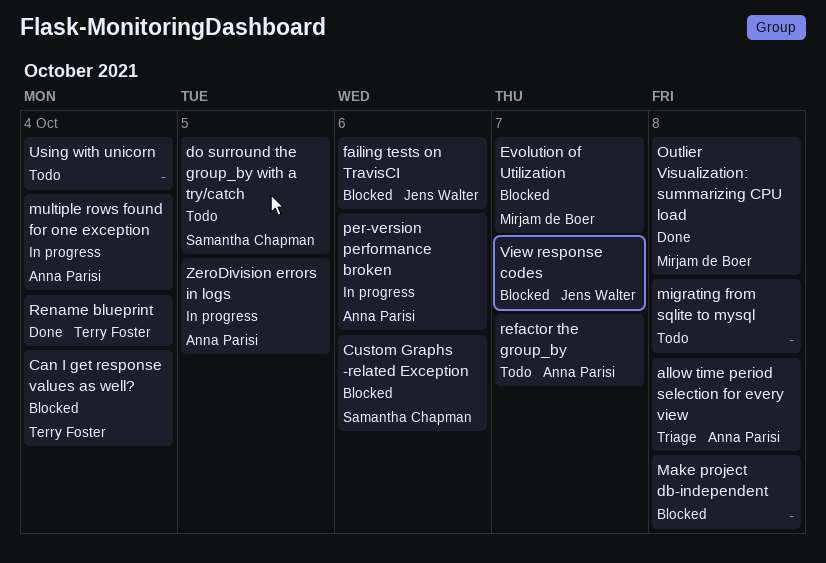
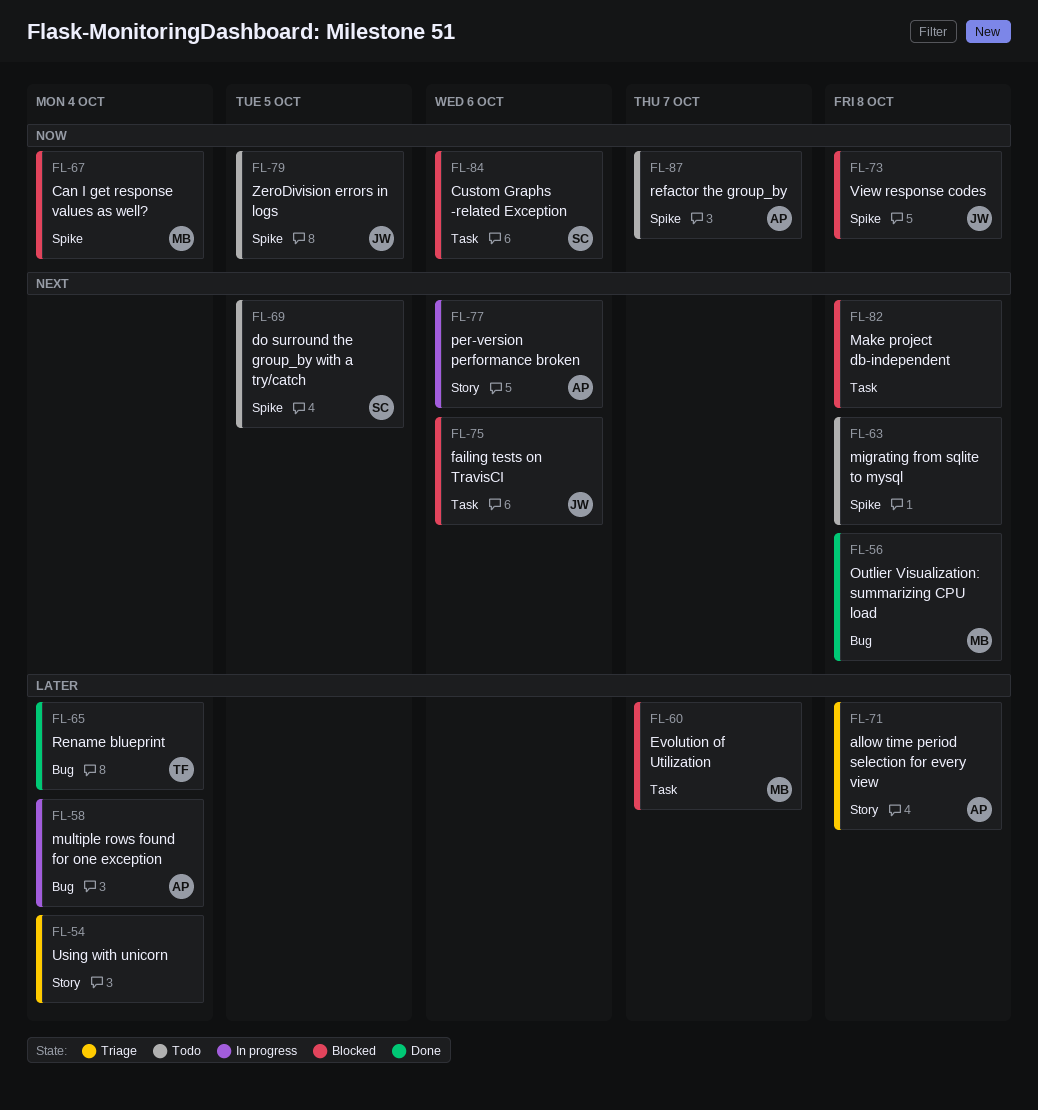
Can I get response values as well?, owner: Terry Foster -> Mirjam de Boer
Using with unicorn, status: Todo -> Triage
View response codes, due: Oct 7 -> Oct 8
ZeroDivision errors in logs, status: In progress -> Todo
ZeroDivision errors in logs, owner: Anna Parisi -> Jens Walter

